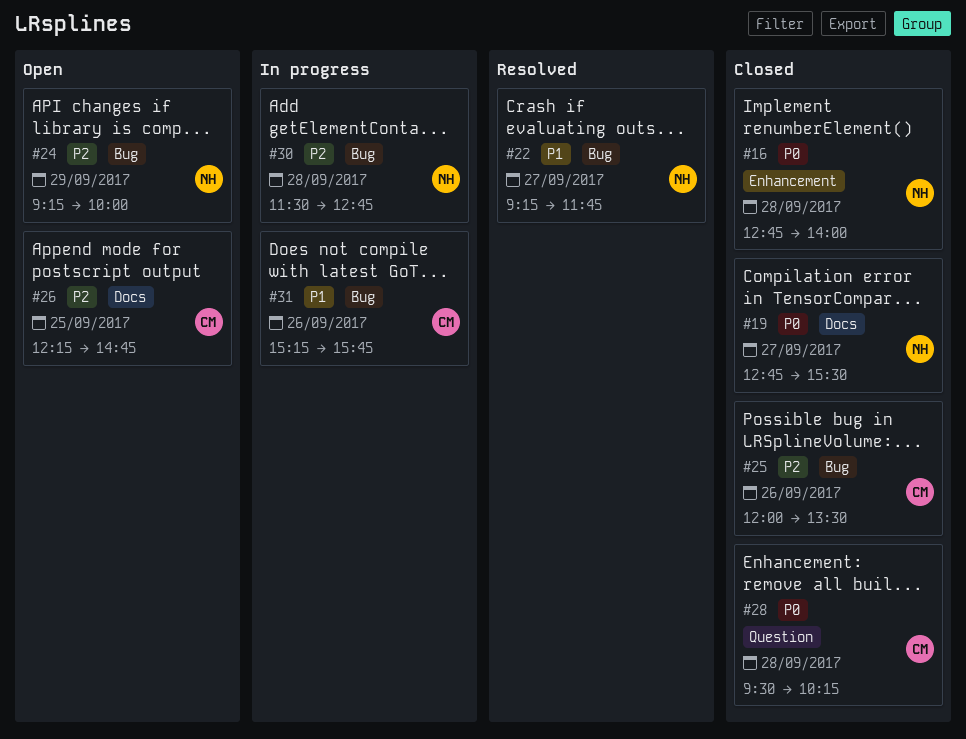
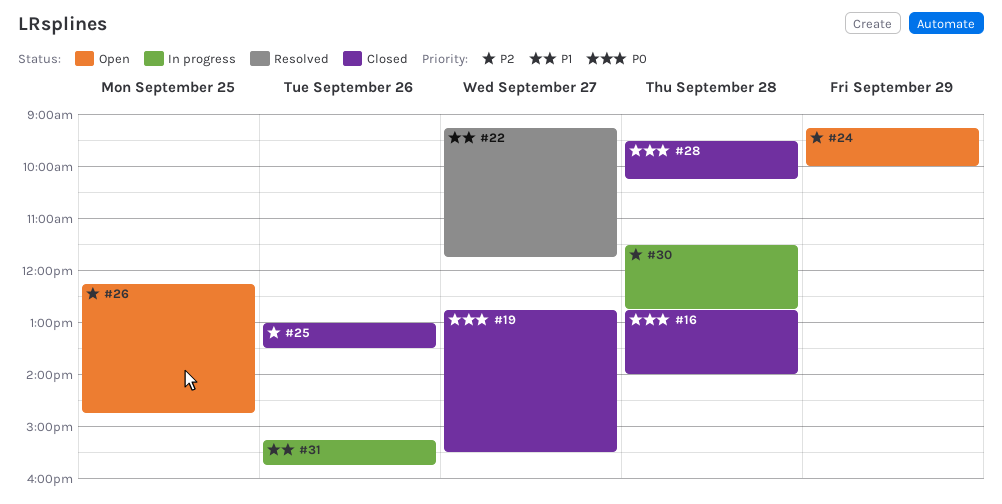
#25, begins: 12:00 -> 13:00

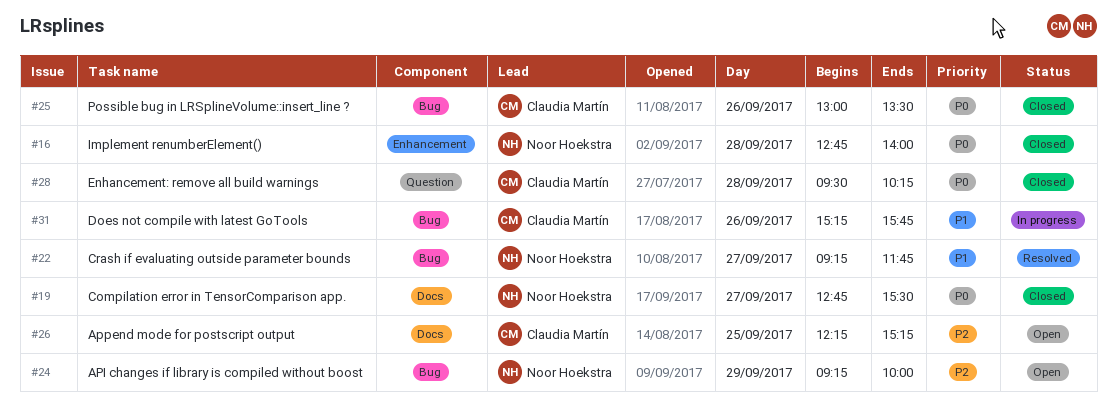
#25, priority: P2 -> P0
#26, ends: 14:45 -> 15:15
#30: present -> none

